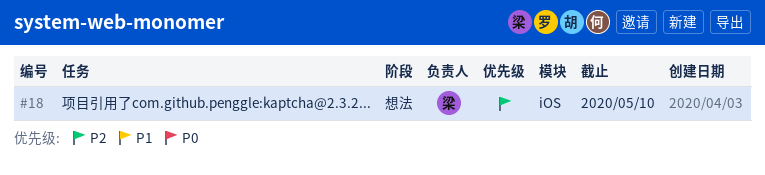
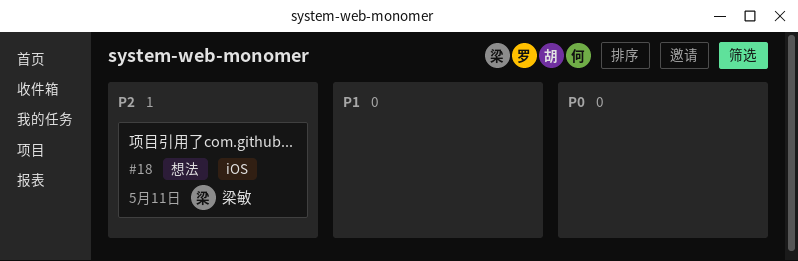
#18, due: May 10 -> May 11

